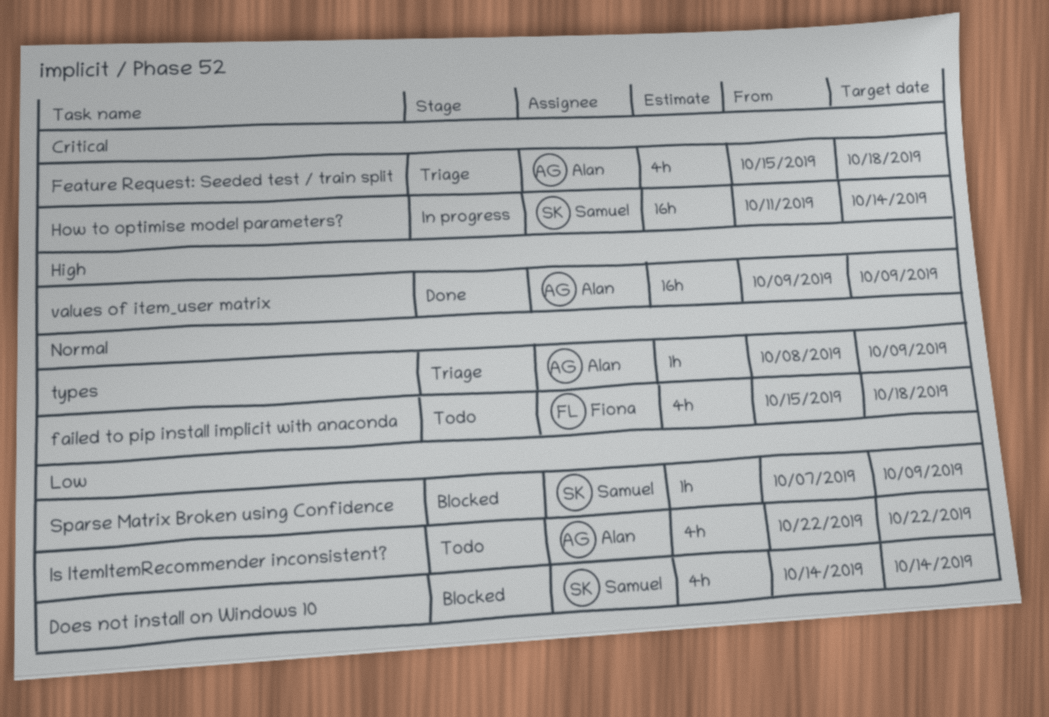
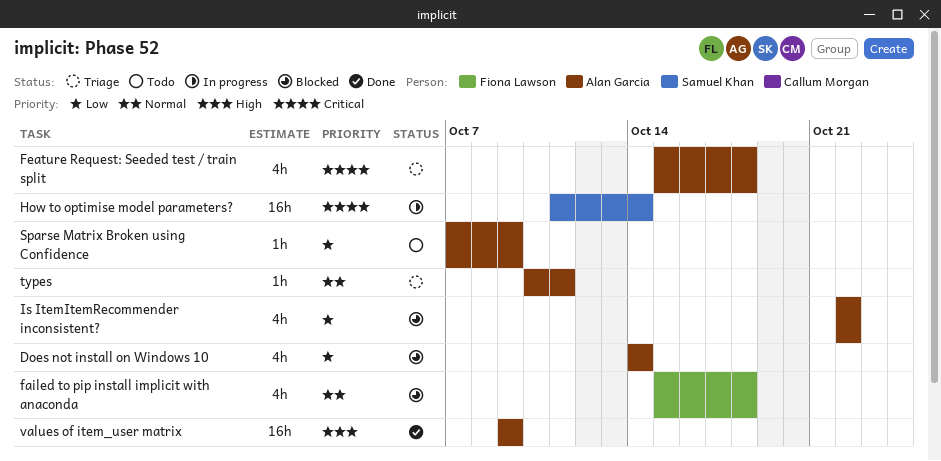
Does not install on Windows 10, owner: Samuel Khan -> Alan Garcia
failed to pip install implicit with anaconda, status: Todo -> Blocked
Is ItemItemRecommender inconsistent?, status: Todo -> Blocked
Sparse Matrix Broken using Confidence, status: Blocked -> Todo
Sparse Matrix Broken using Confidence, owner: Samuel Khan -> Alan Garcia
types, start: Oct 8 -> Oct 10
types, due: Oct 9 -> Oct 11

